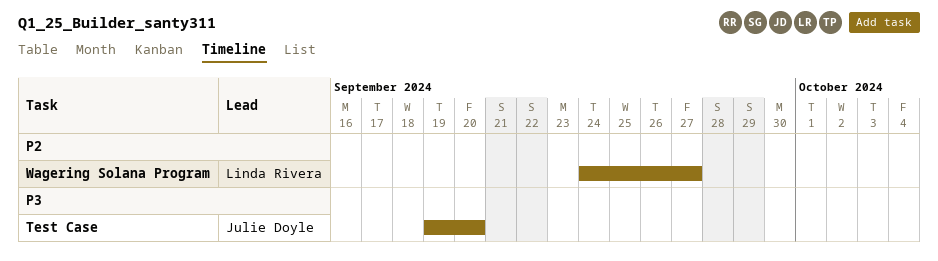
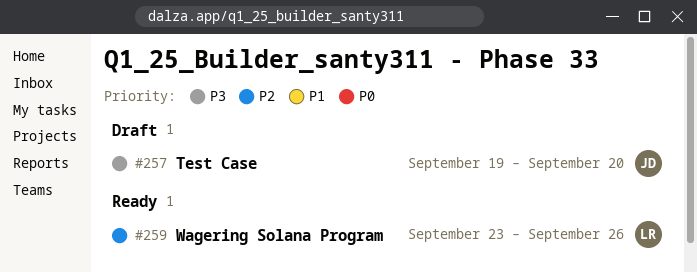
Wagering Solana Program, start: Sep 24 -> Sep 23
Wagering Solana Program, due: Sep 27 -> Sep 26

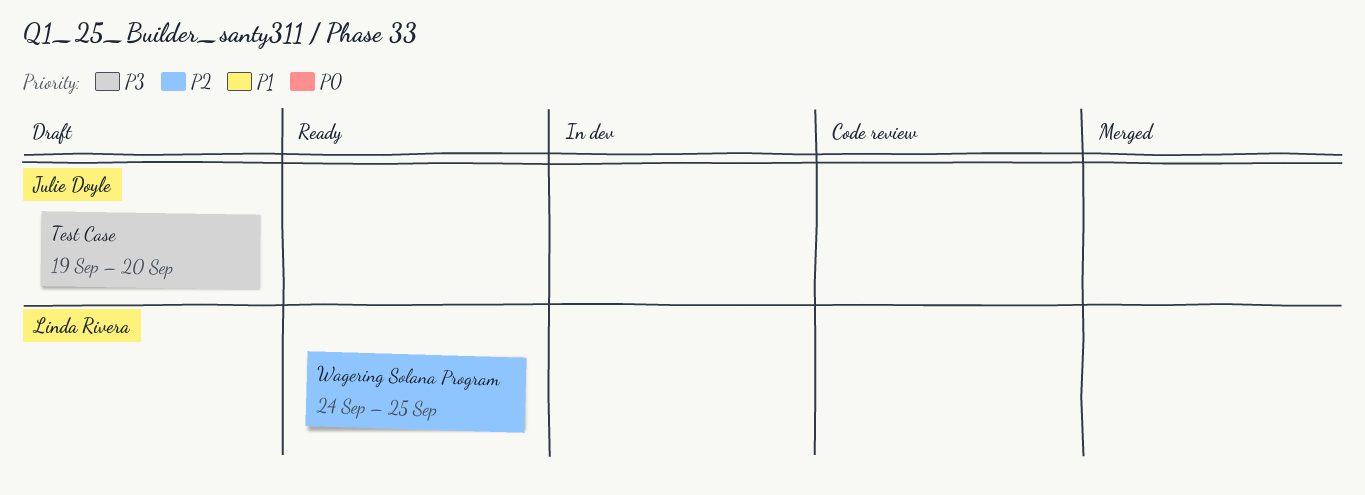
Wagering Solana Program, start: Sep 23 -> Sep 24
Wagering Solana Program, due: Sep 26 -> Sep 25

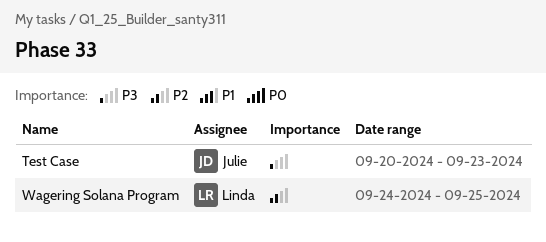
Test Case, start: Sep 19 -> Sep 20
Test Case, due: Sep 20 -> Sep 23

